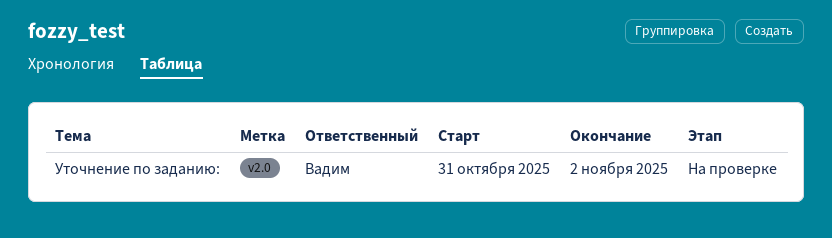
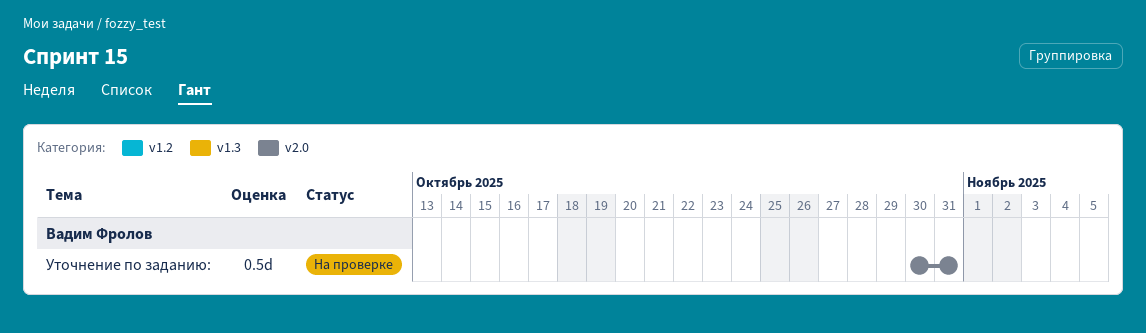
Уточнение по заданию:, start: Oct 31 -> Oct 30
Уточнение по заданию:, due: Nov 2 -> Oct 31

